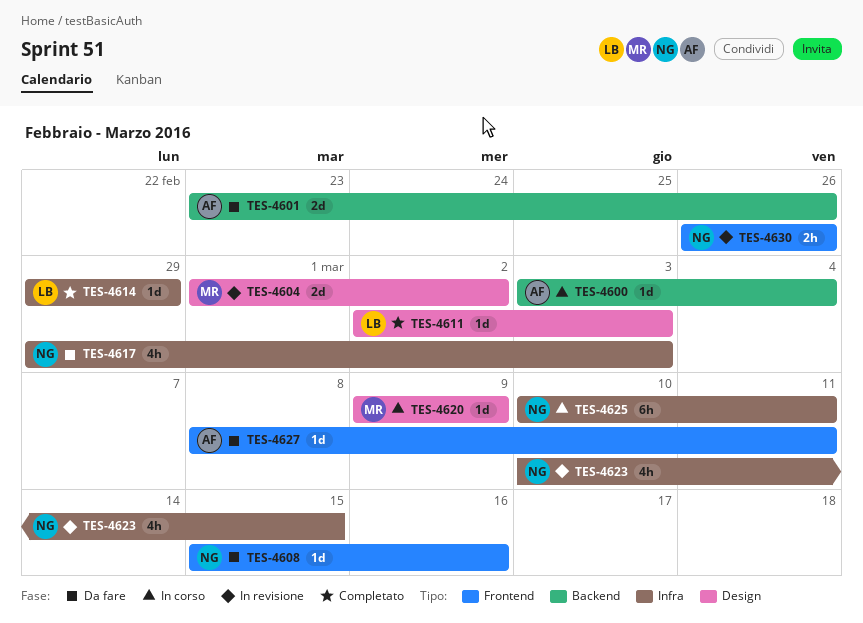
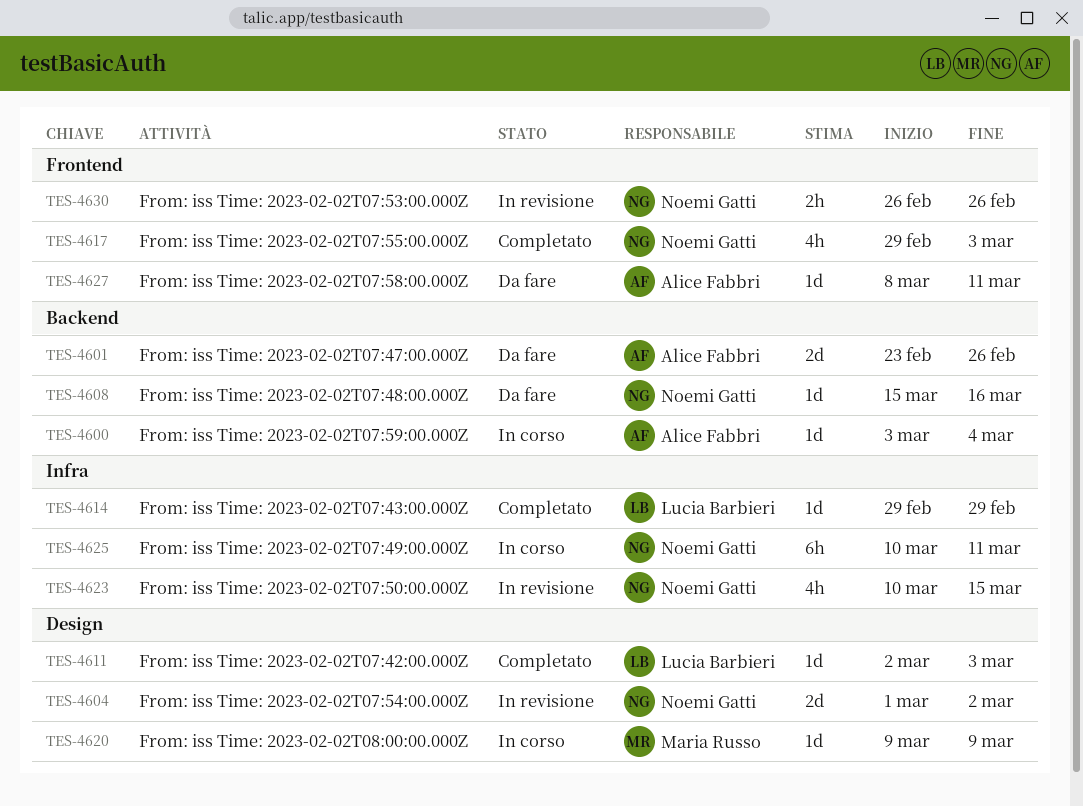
TES-4604, owner: Maria Russo -> Noemi Gatti
TES-4608, label: Frontend -> Backend
TES-4617, status: Da fare -> Completato
TES-4617, label: Infra -> Frontend

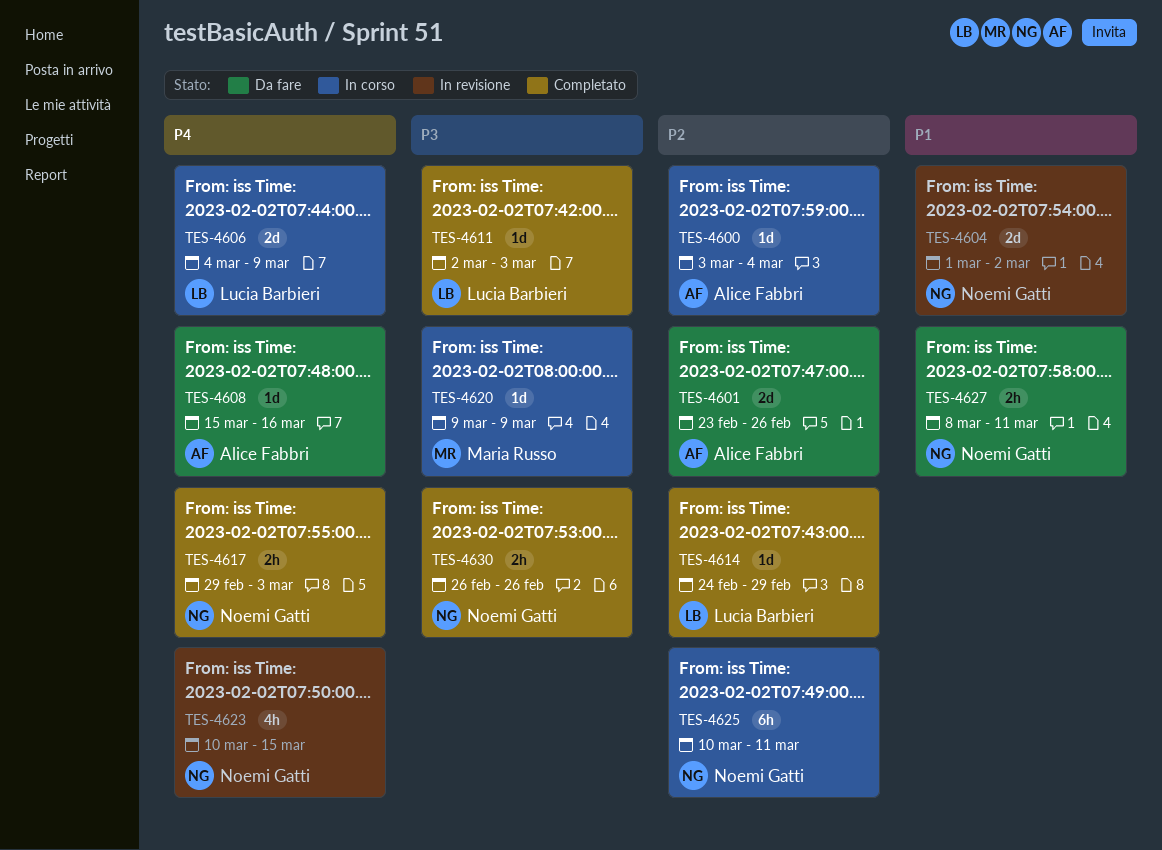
TES-4606: none -> present
TES-4608, owner: Noemi Gatti -> Alice Fabbri
TES-4614, start: Feb 29 -> Feb 24
TES-4617, estimate: 4h -> 2h
TES-4627, owner: Alice Fabbri -> Noemi Gatti
TES-4627, estimate: 1d -> 2h
TES-4630, status: In revisione -> Completato

